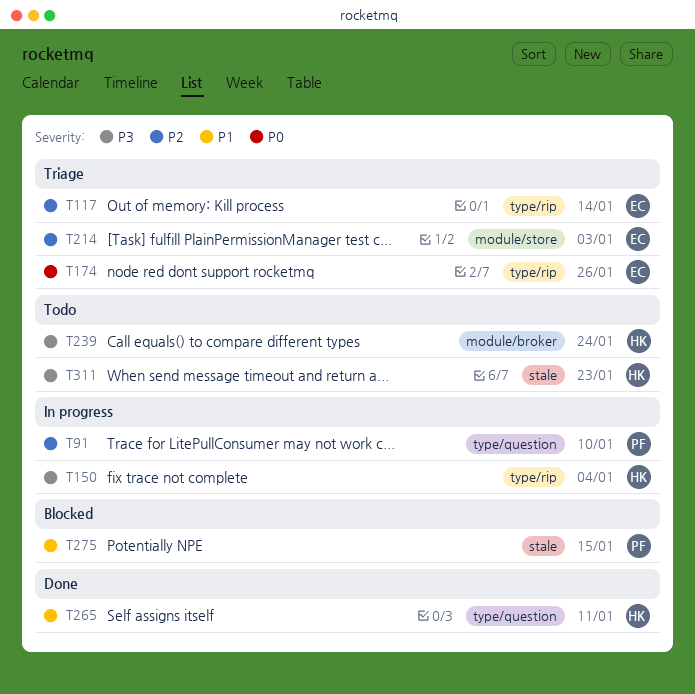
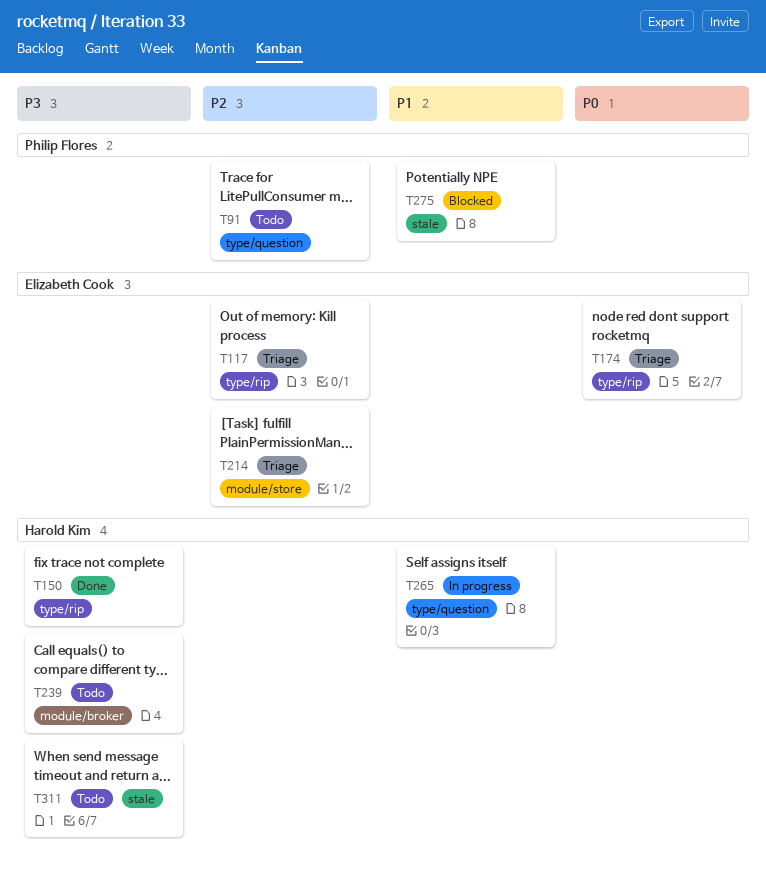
T91, status: In progress -> Todo
T150, status: In progress -> Done
T265, status: Done -> In progress

